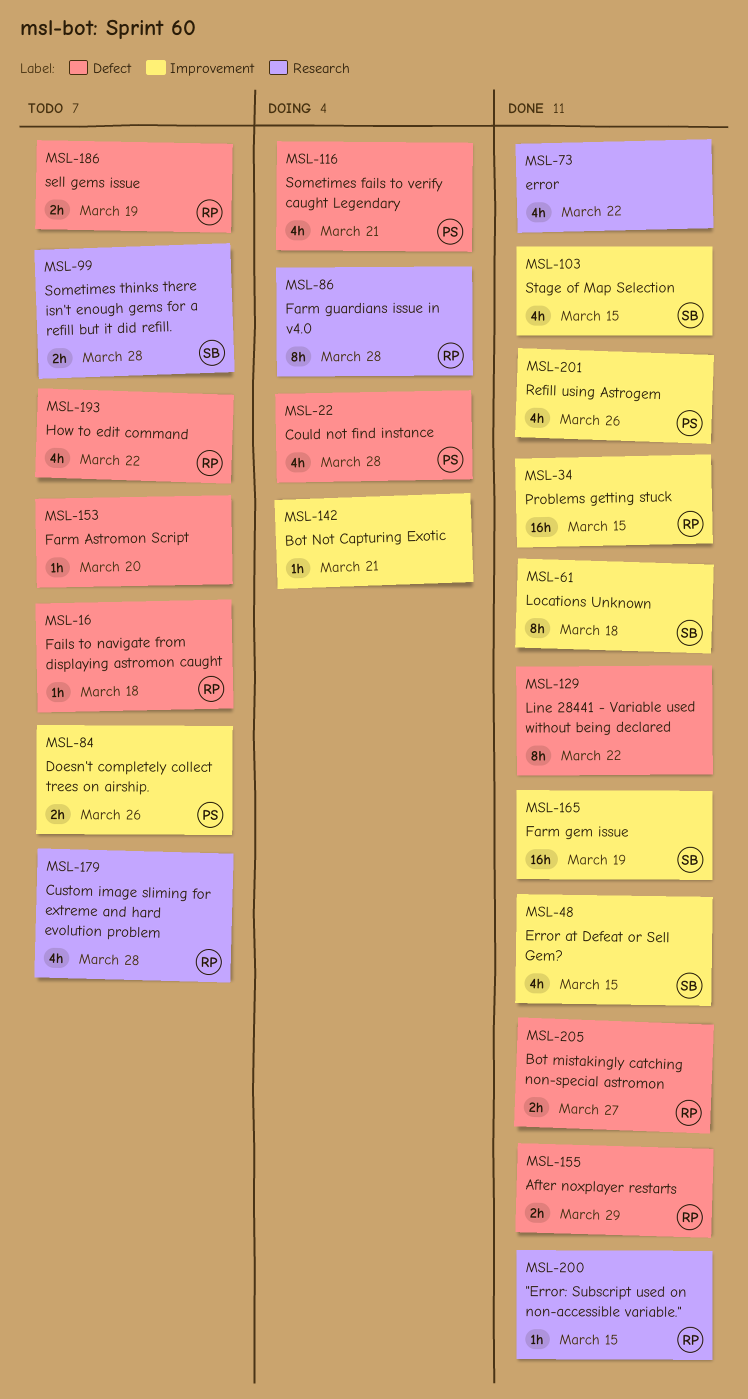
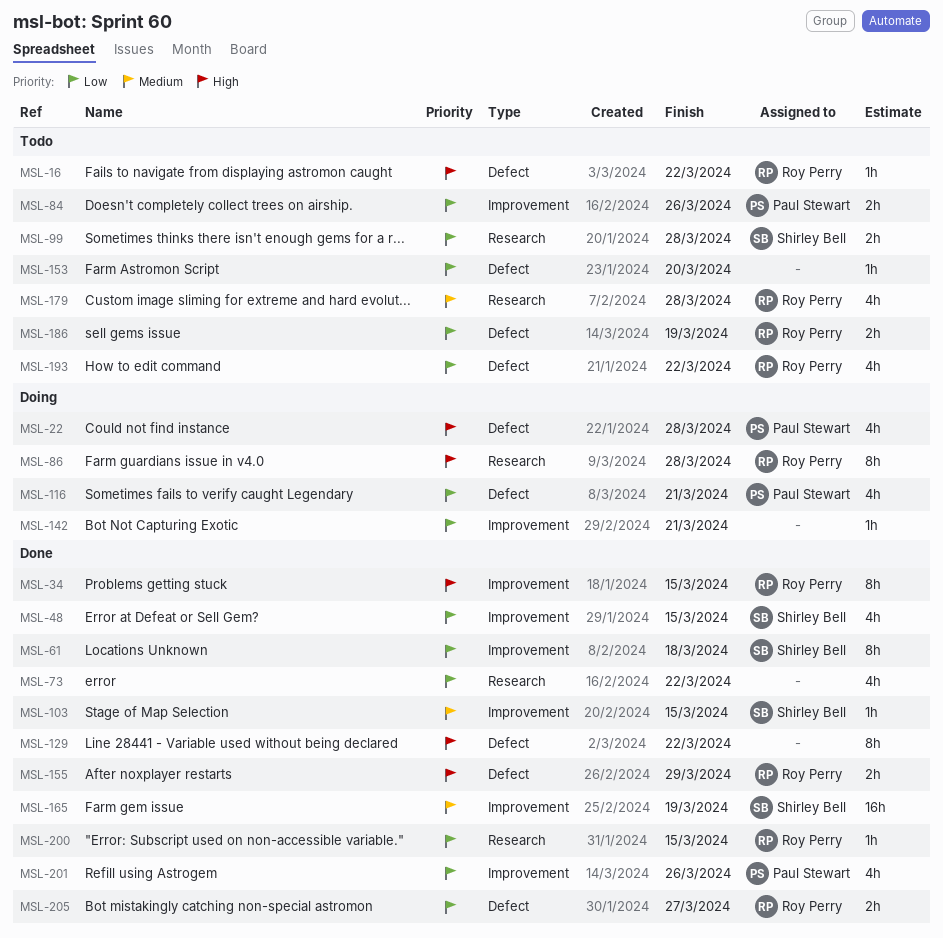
MSL-16, due: Mar 18 -> Mar 22
MSL-34, estimate: 16h -> 8h
MSL-103, estimate: 4h -> 1h

